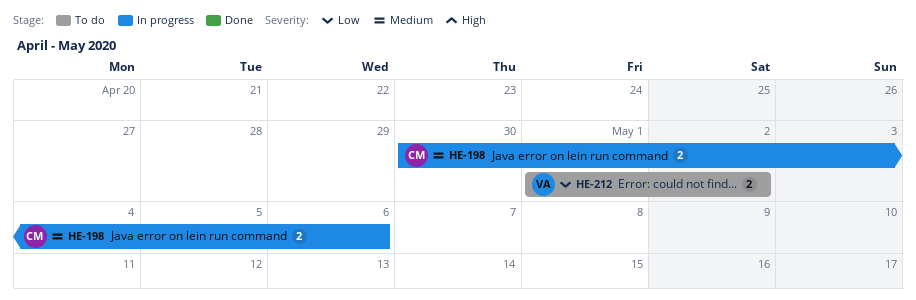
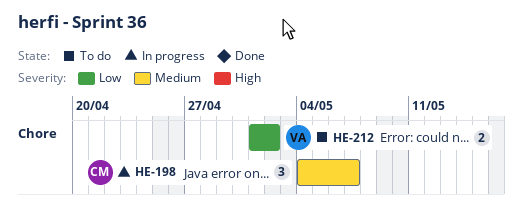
HE-198, estimate: 2 -> 3
HE-198, start: Apr 30 -> May 4
HE-198, due: May 6 -> May 7

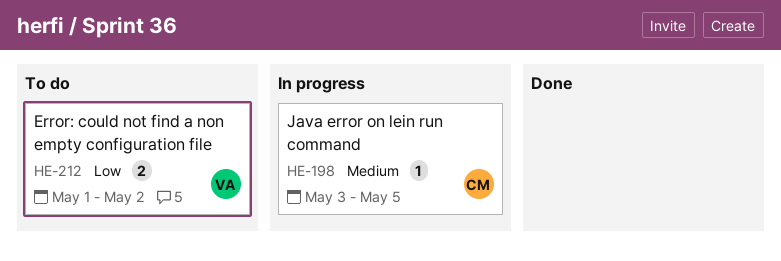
HE-198, estimate: 3 -> 1
HE-198, start: May 4 -> May 3
HE-198, due: May 7 -> May 5

